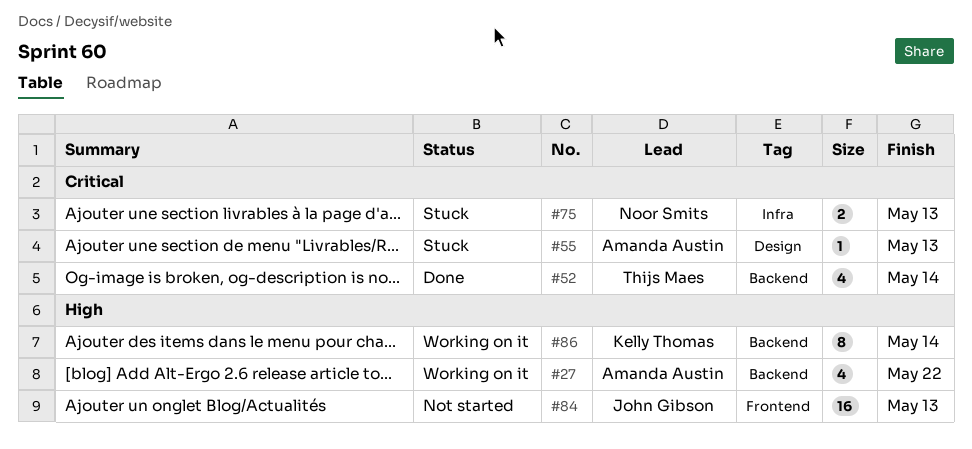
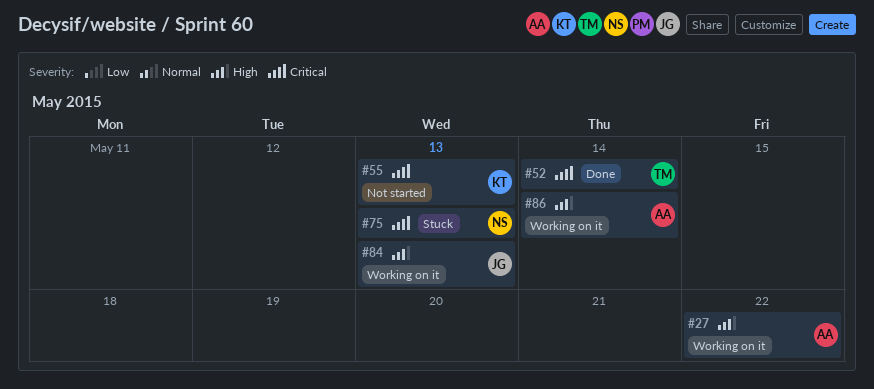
#55, status: Stuck -> Not started
#55, owner: Amanda Austin -> Kelly Thomas
#84, status: Not started -> Working on it
#86, owner: Kelly Thomas -> Amanda Austin

